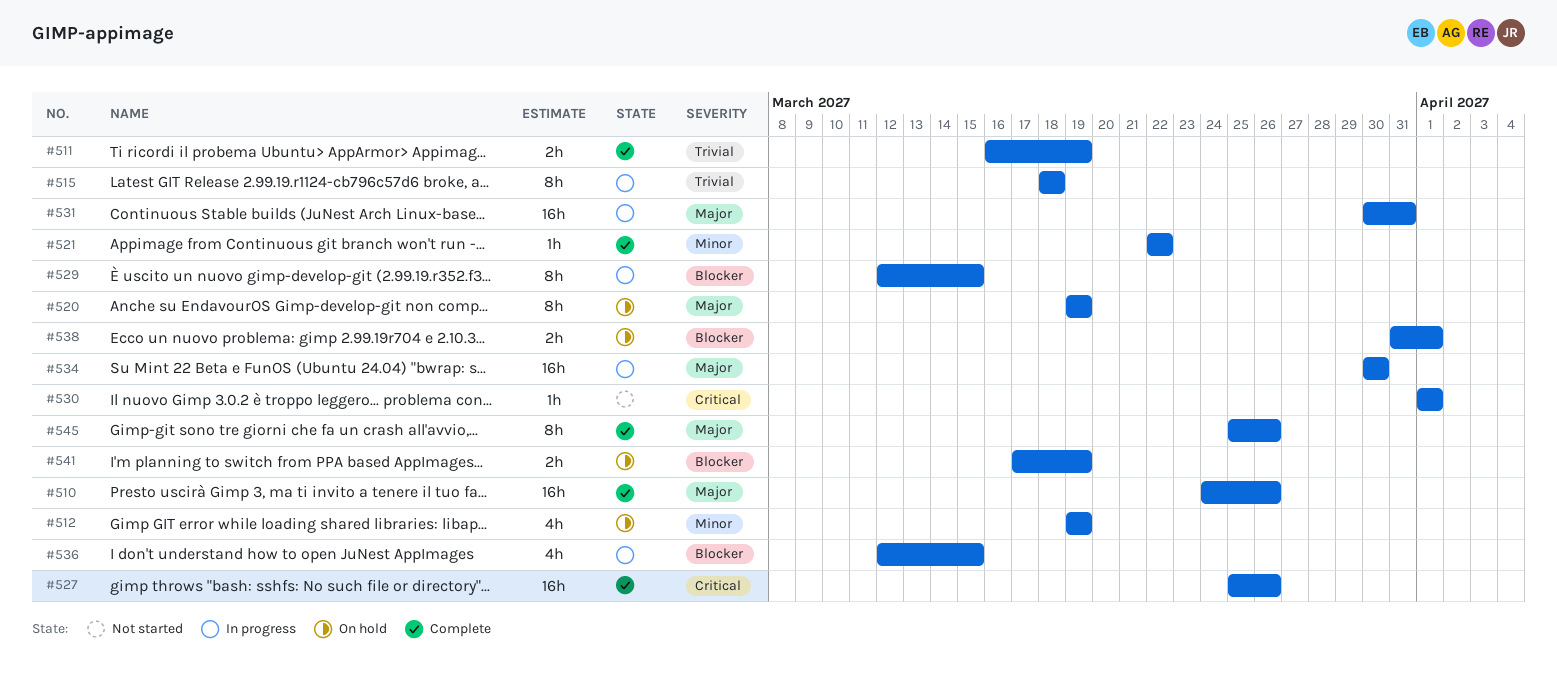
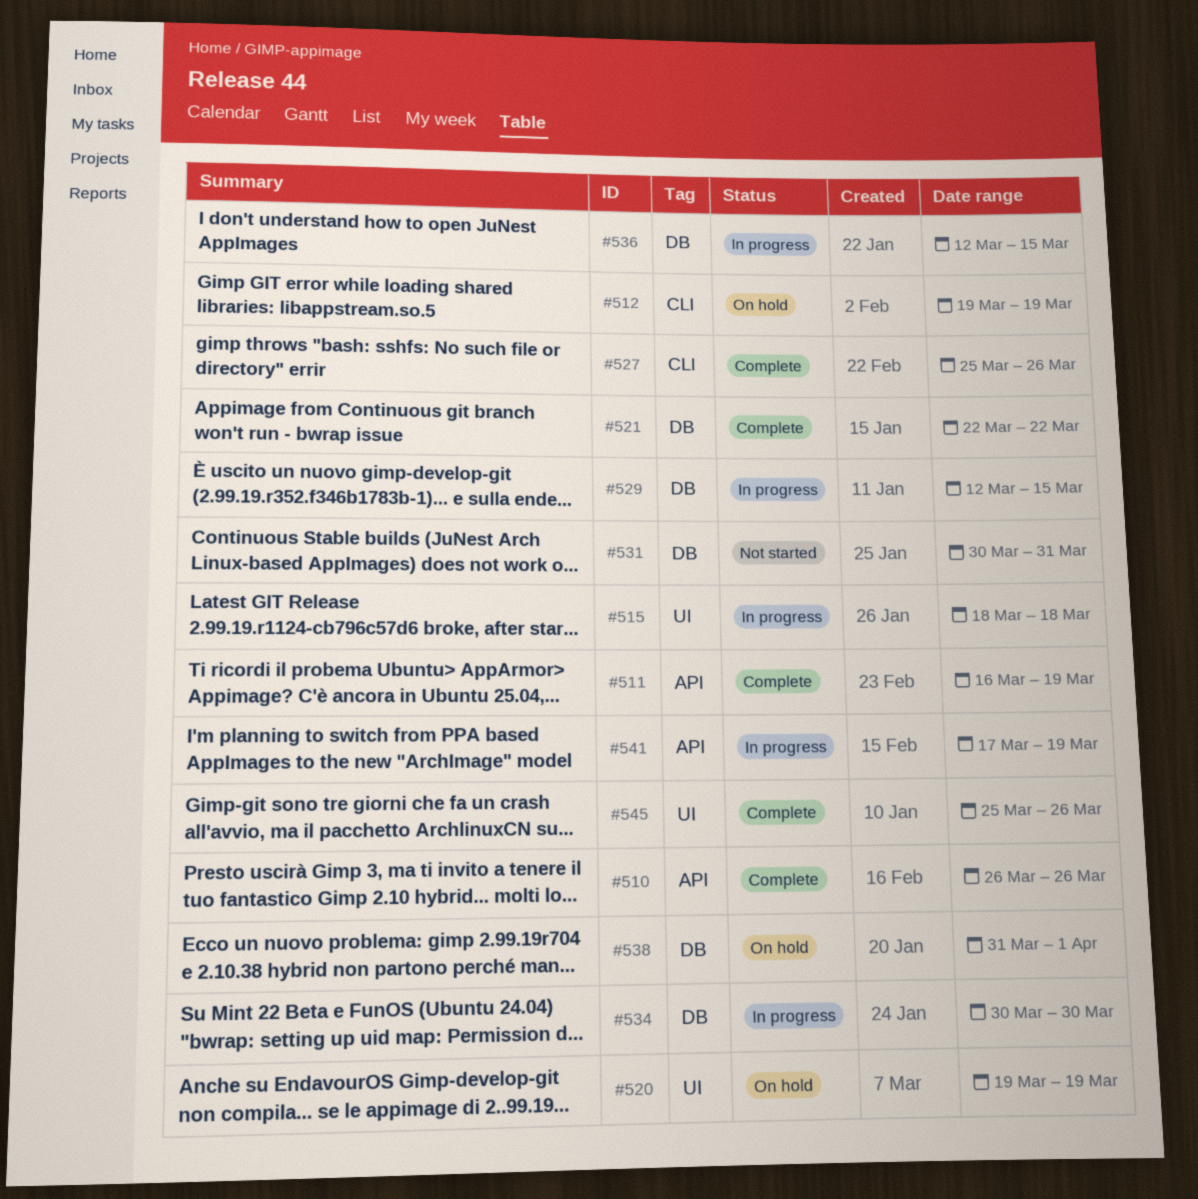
#510, start: Mar 24 -> Mar 26
#530: present -> none
#531, status: In progress -> Not started
#541, status: On hold -> In progress

